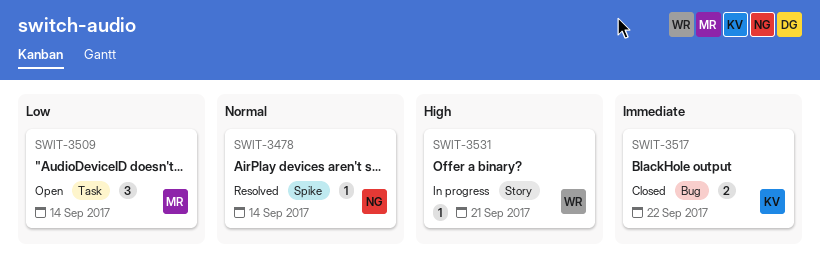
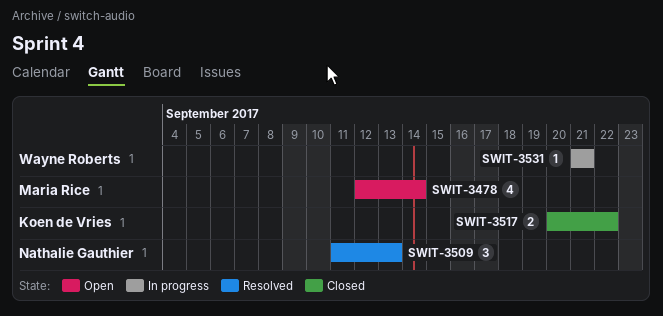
SWIT-3478, status: Resolved -> Open
SWIT-3478, owner: Nathalie Gauthier -> Maria Rice
SWIT-3478, estimate: 1 -> 4
SWIT-3509, status: Open -> Resolved
SWIT-3509, owner: Maria Rice -> Nathalie Gauthier
SWIT-3509, due: Sep 14 -> Sep 13

